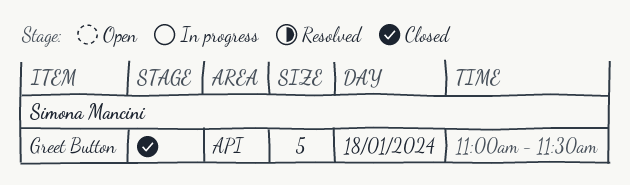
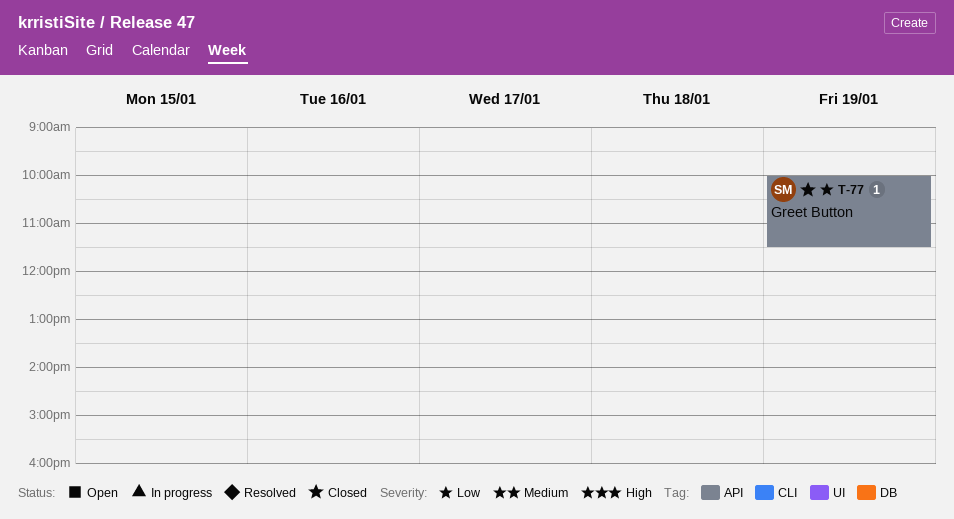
Greet Button, estimate: 5 -> 1
Greet Button, day: Jan 18 -> Jan 19
Greet Button, begins: 11:00 -> 10:00

